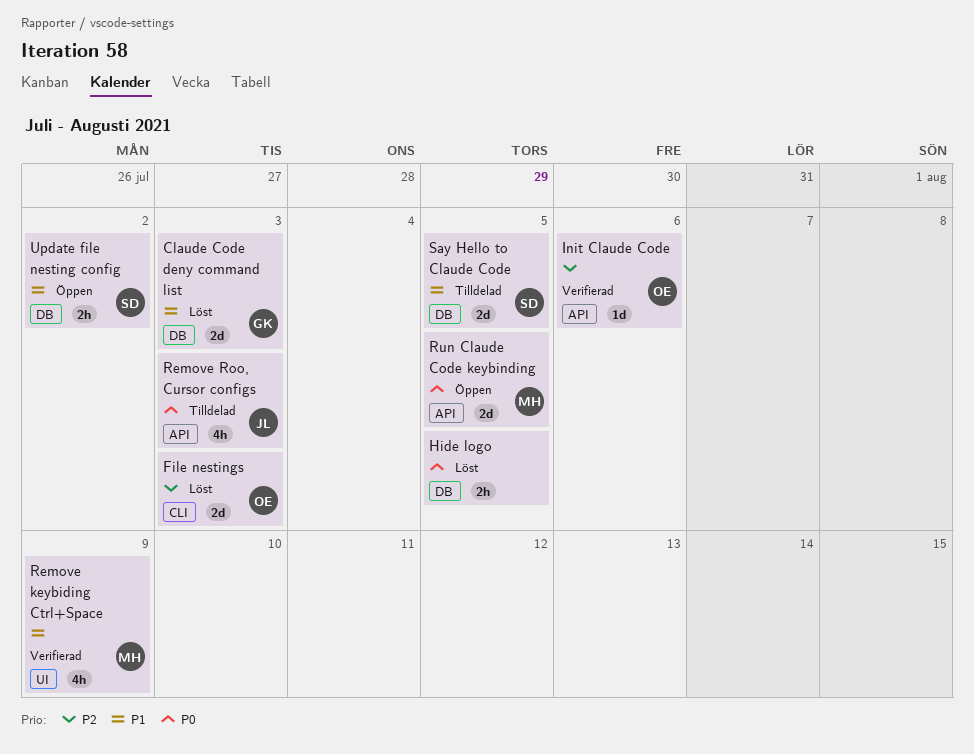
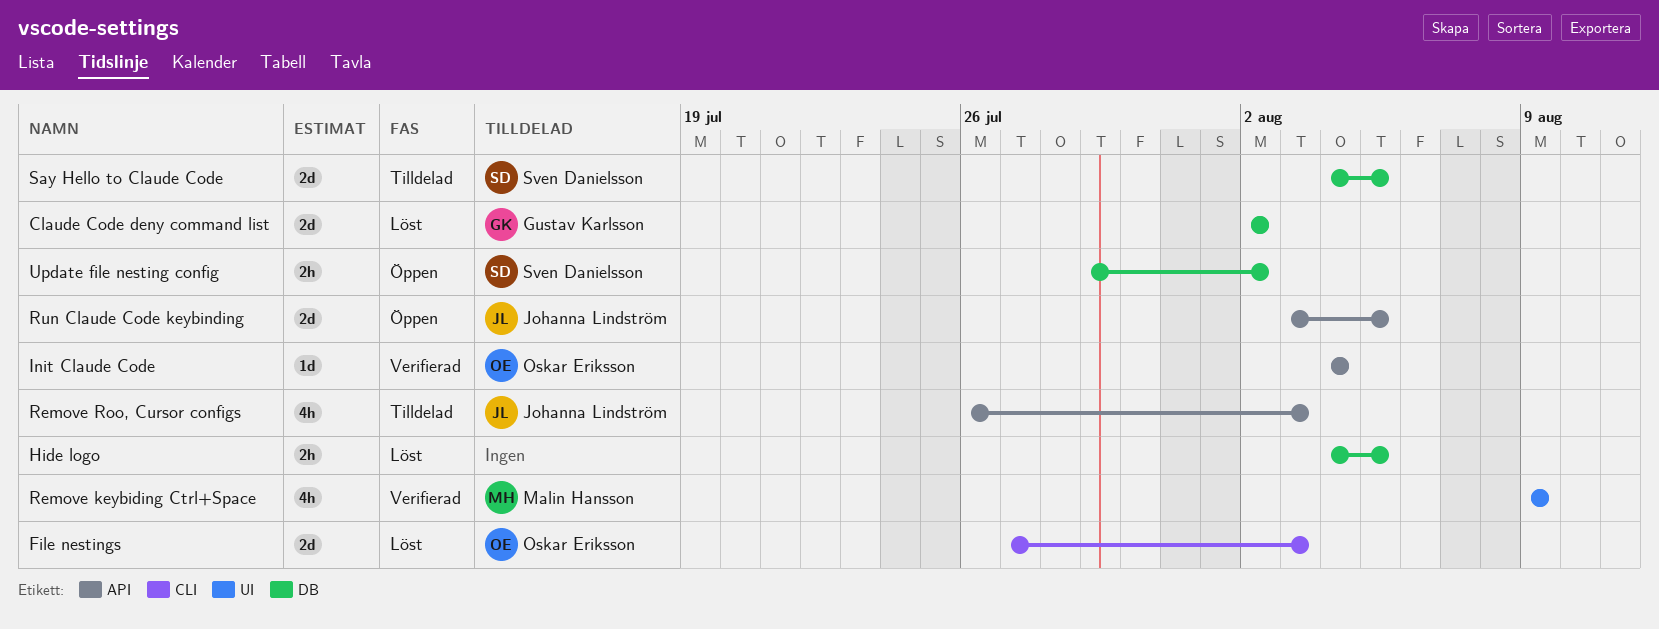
Claude Code deny command list, due: Aug 3 -> Aug 2
Init Claude Code, due: Aug 6 -> Aug 4
Run Claude Code keybinding, owner: Malin Hansson -> Johanna Lindström

